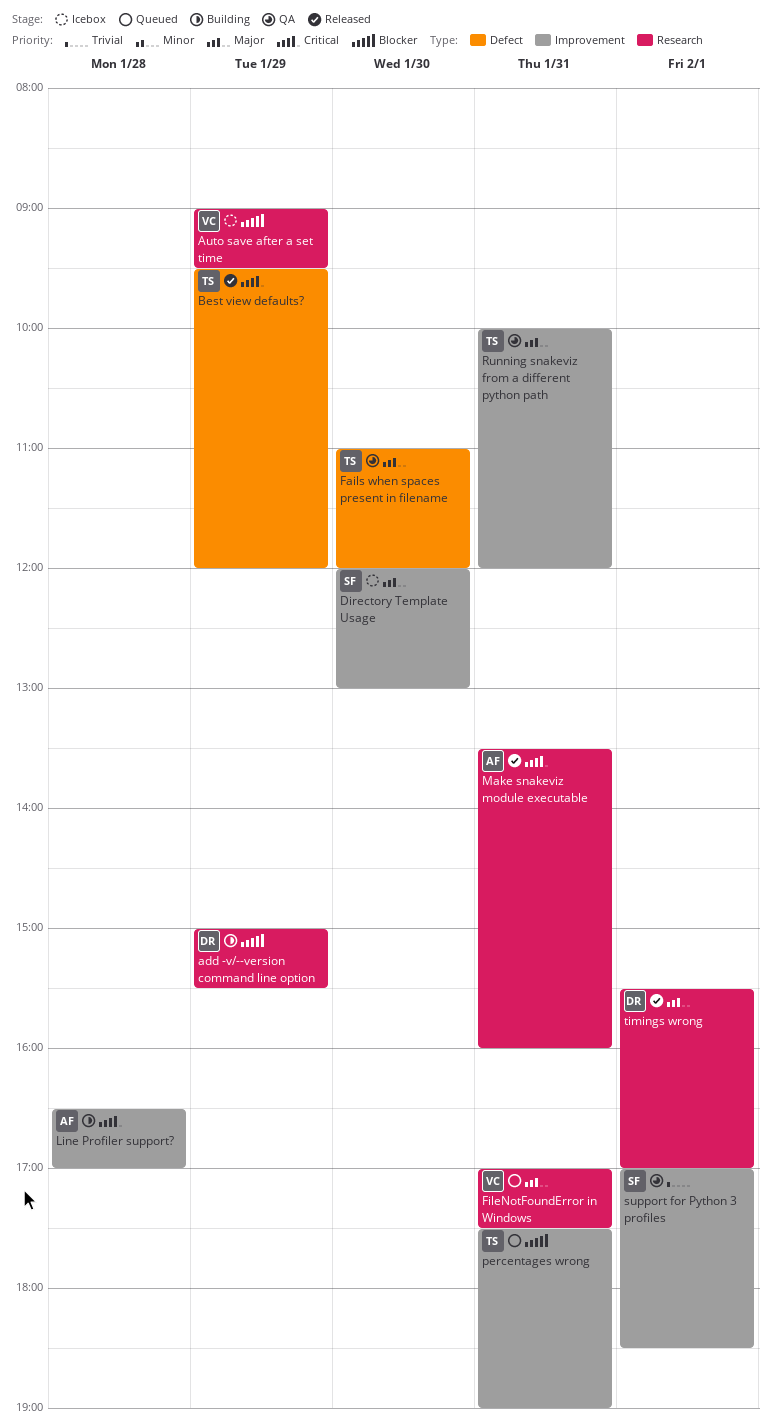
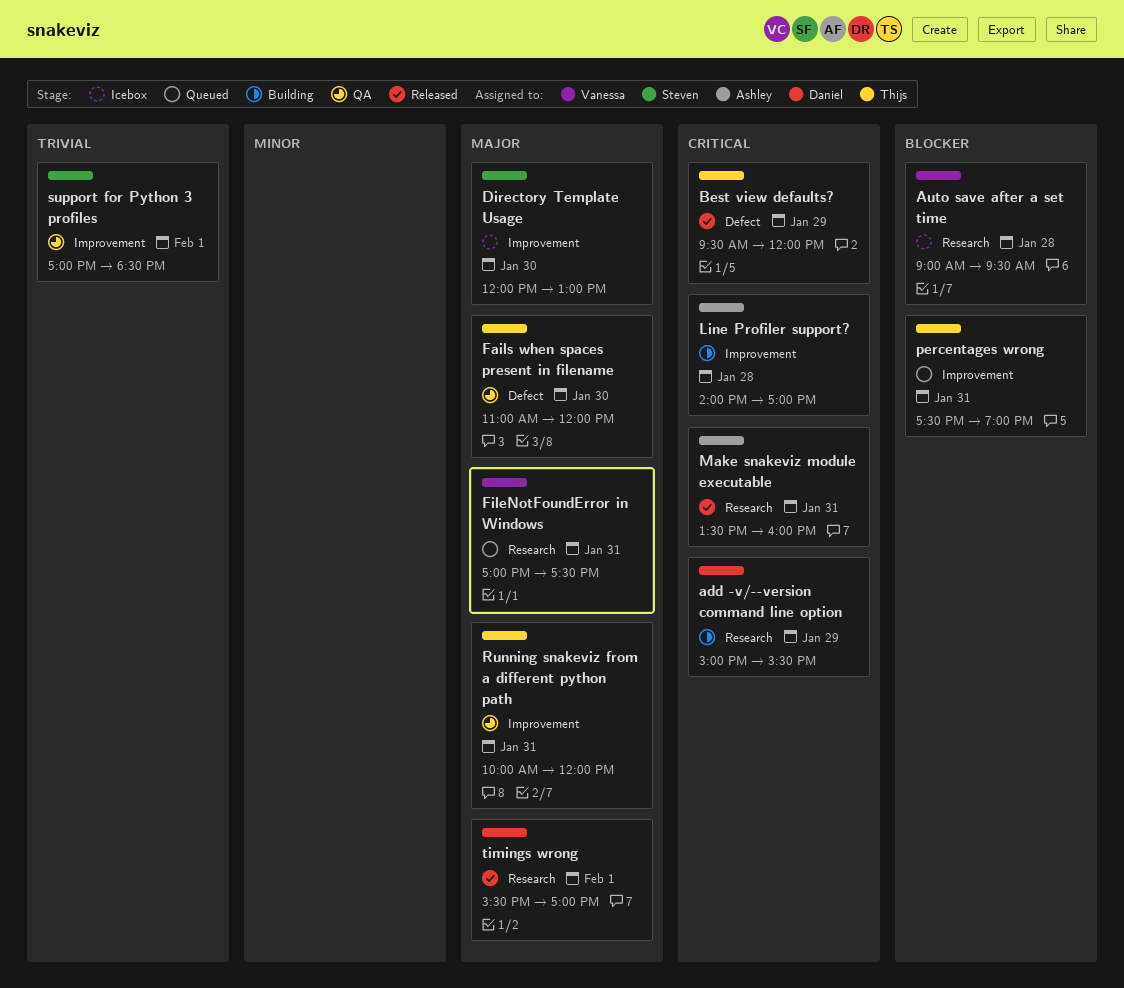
add -v/--version command line option, priority: Blocker -> Critical
Auto save after a set time, day: Jan 29 -> Jan 28
Line Profiler support?, begins: 16:30 -> 14:00

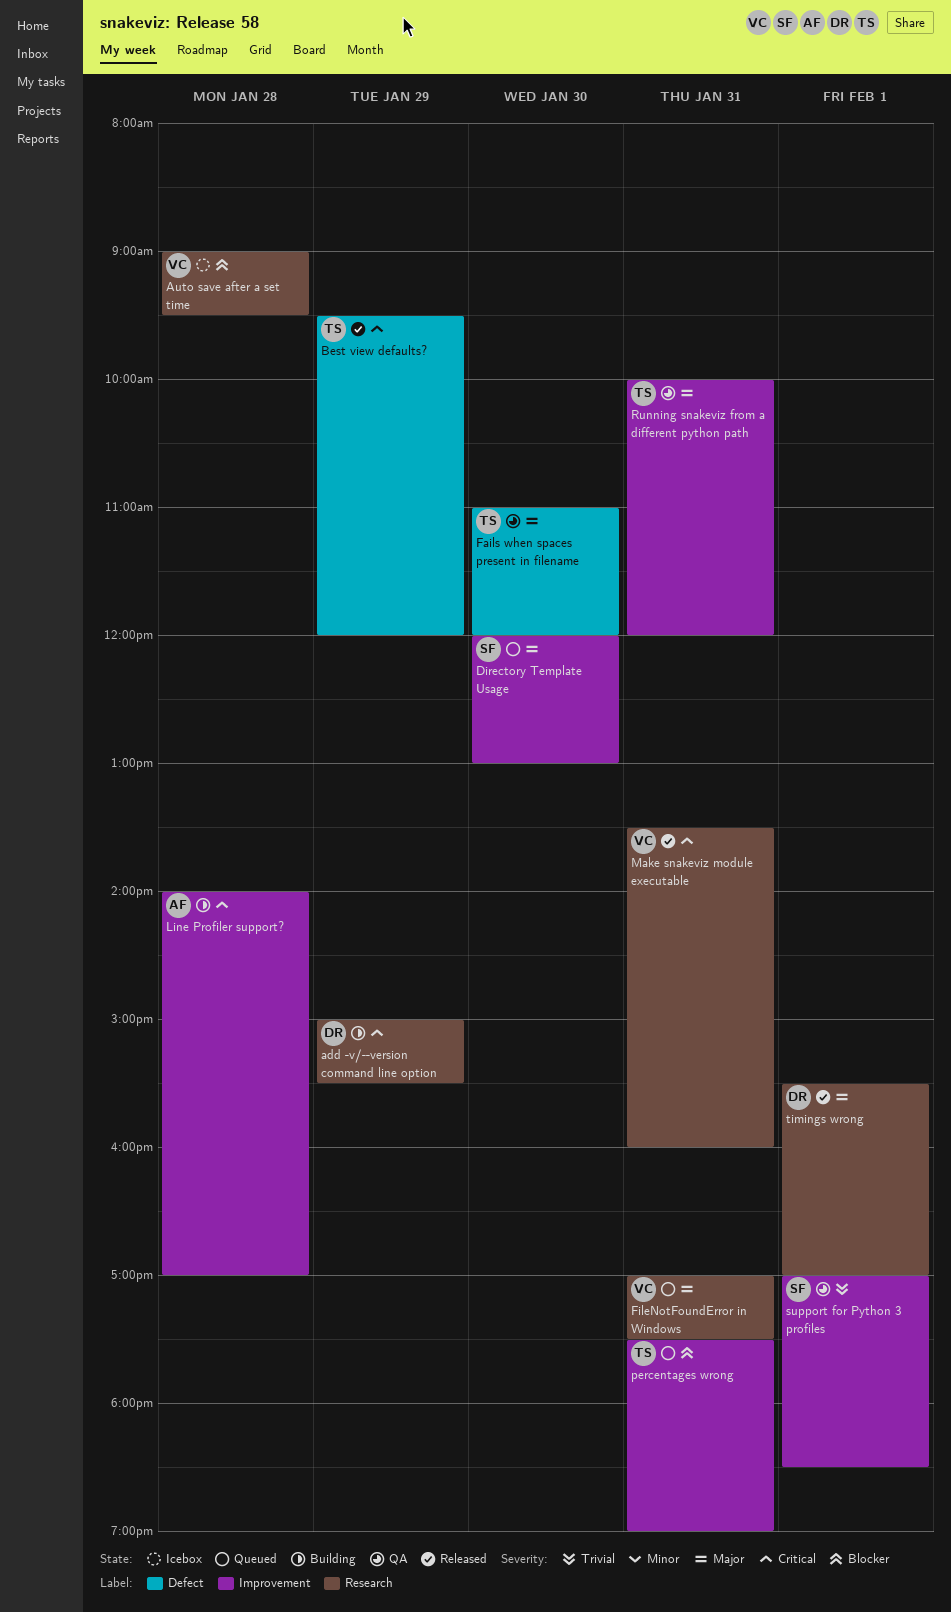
Directory Template Usage, status: Icebox -> Queued
Make snakeviz module executable, owner: Ashley -> Vanessa

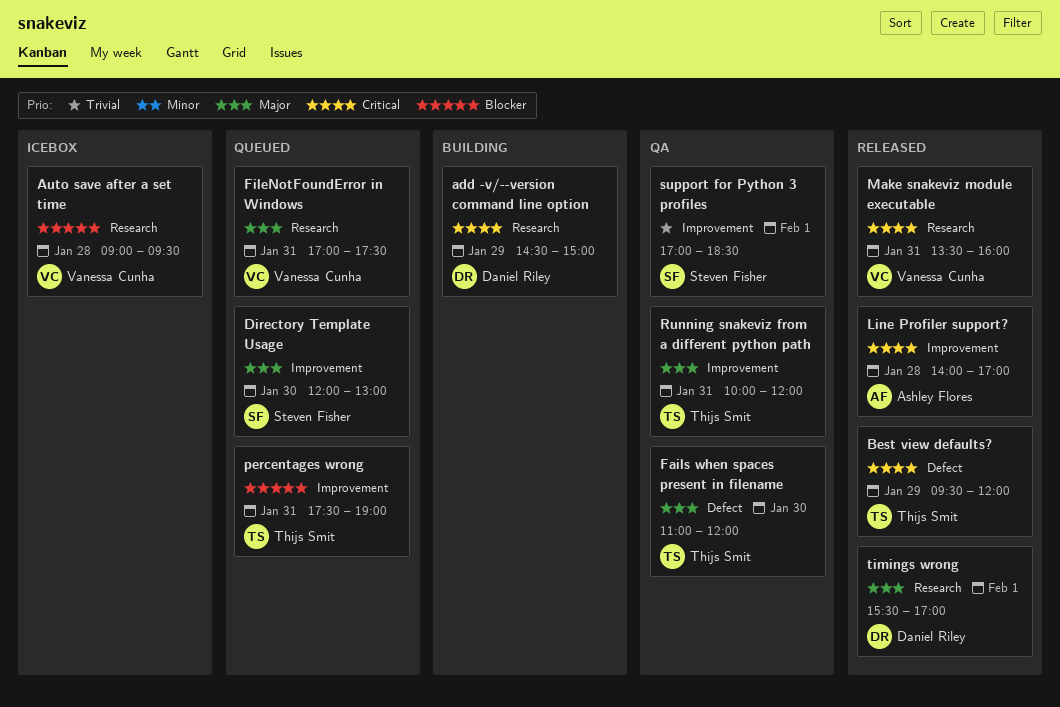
add -v/--version command line option, begins: 15:00 -> 14:30
add -v/--version command line option, ends: 15:30 -> 15:00
Line Profiler support?, status: Building -> Released

